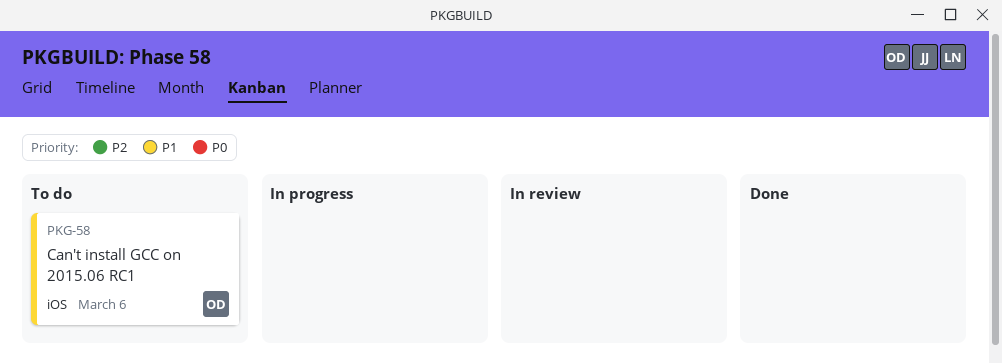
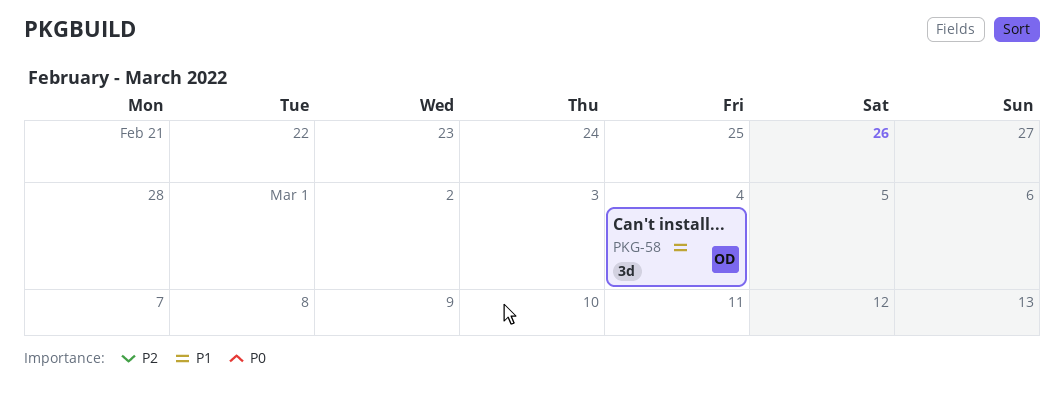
PKG-58, due: Mar 6 -> Mar 4

